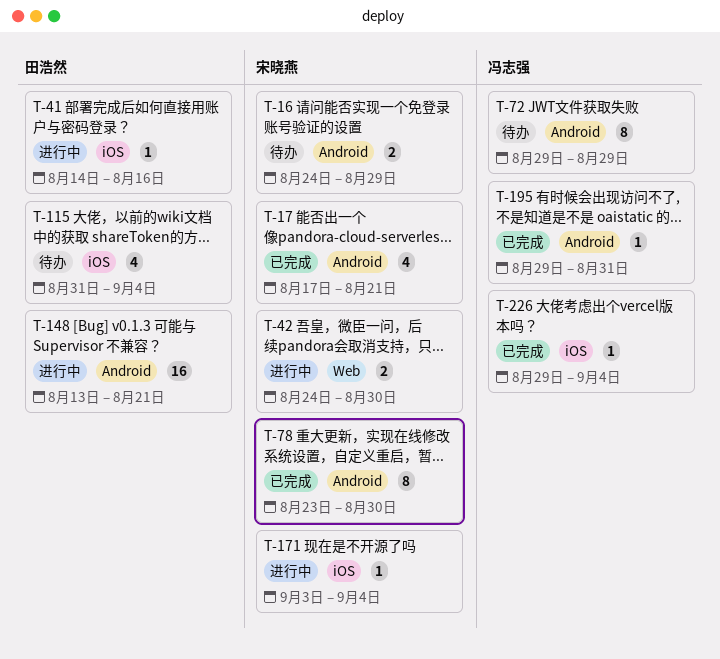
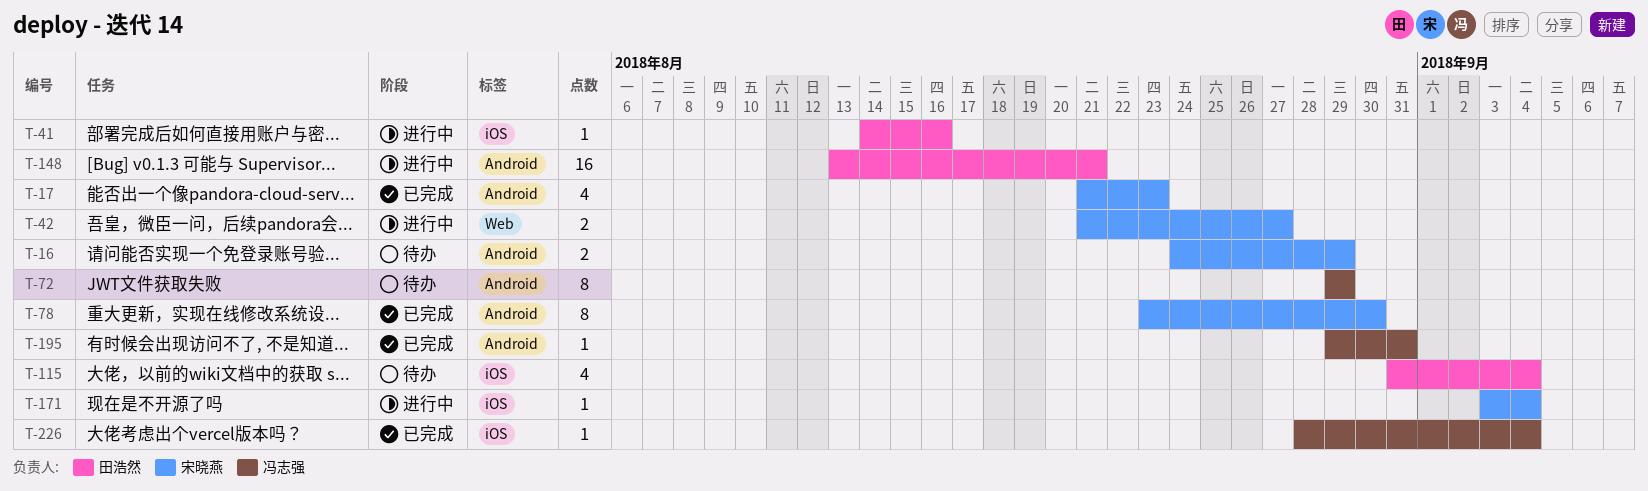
T-17, start: Aug 17 -> Aug 21
T-17, due: Aug 21 -> Aug 23
T-42, start: Aug 24 -> Aug 21
T-42, due: Aug 30 -> Aug 27
T-226, start: Aug 29 -> Aug 28

